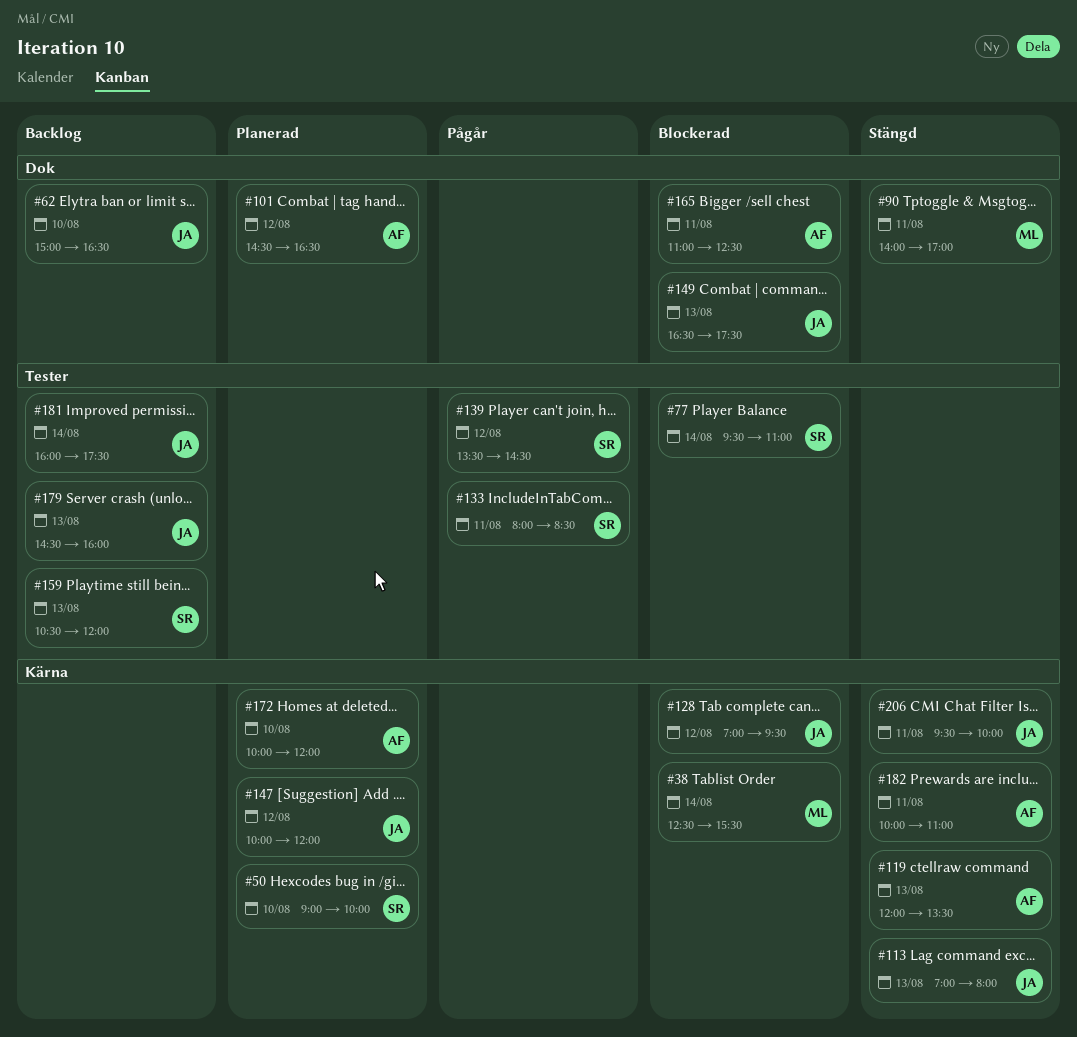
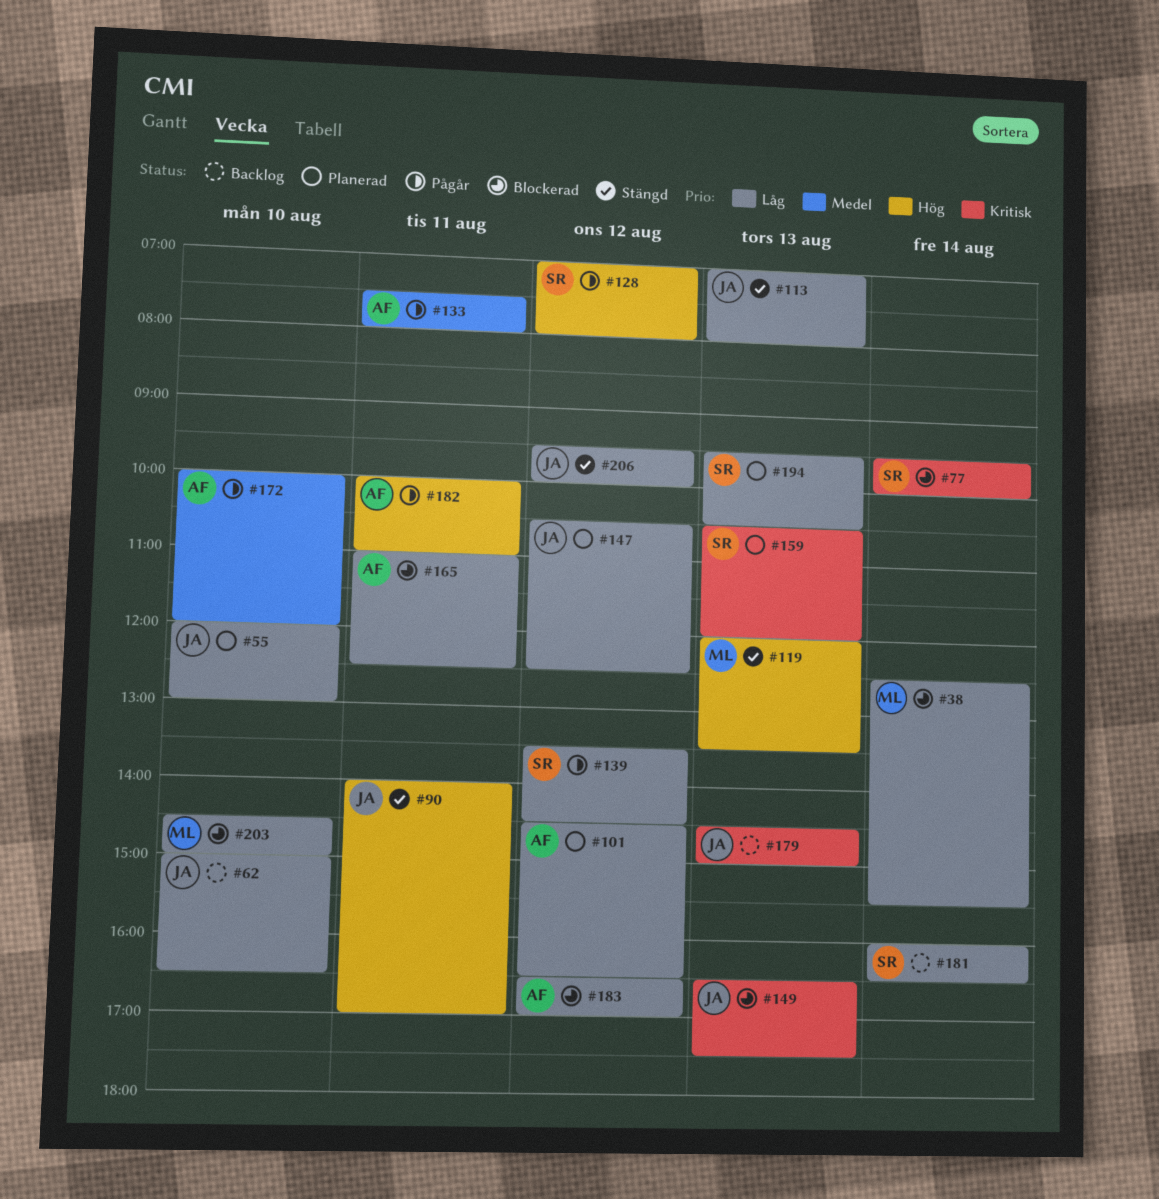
#50: present -> none
#55: none -> present
#77, ends: 11:00 -> 10:00
#90, owner: ML -> JA
#119, owner: AF -> ML
#128, status: Blockerad -> Pågår
#128, owner: JA -> SR
#128, ends: 09:30 -> 08:00
#133, owner: SR -> AF
#133, begins: 08:00 -> 07:30
#133, ends: 08:30 -> 08:00
#147, begins: 10:00 -> 10:30
#147, ends: 12:00 -> 12:30
#159, status: Backlog -> Planerad
#172, status: Planerad -> Pågår
#179, ends: 16:00 -> 15:00
#181, owner: JA -> SR
#181, ends: 17:30 -> 16:30
#182, status: Stängd -> Pågår
#183: none -> present
#194: none -> present
#203: none -> present
#206, day: Aug 11 -> Aug 12

